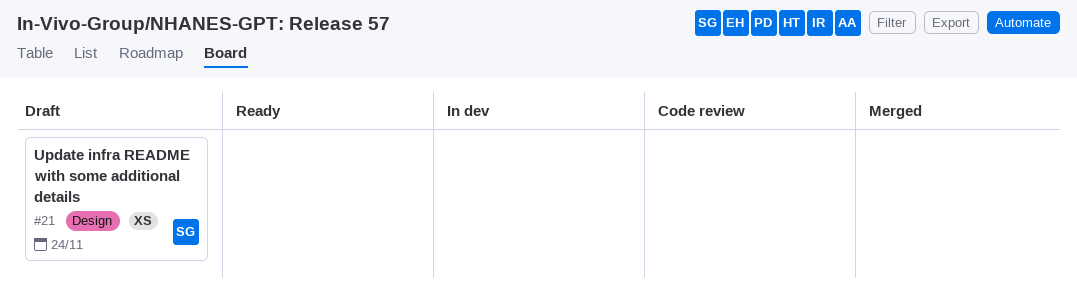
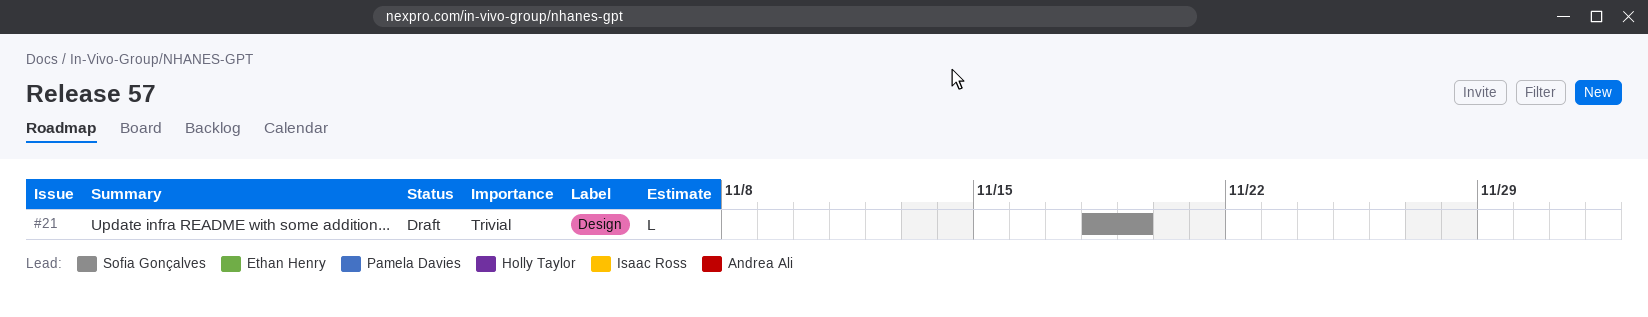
#21, estimate: XS -> L
#21, due: Nov 24 -> Nov 19

